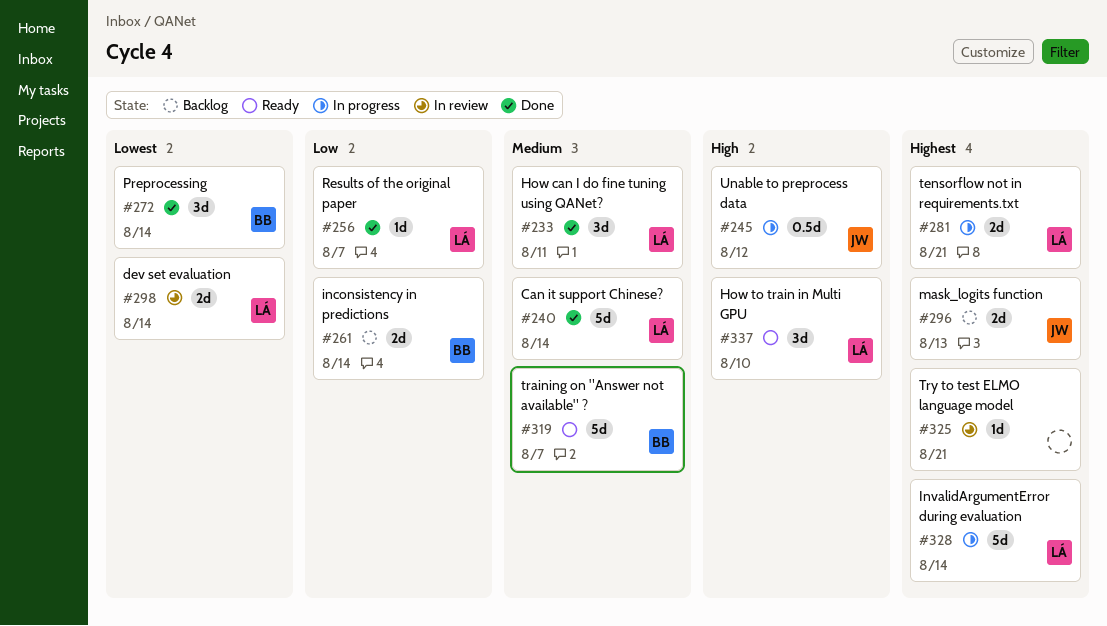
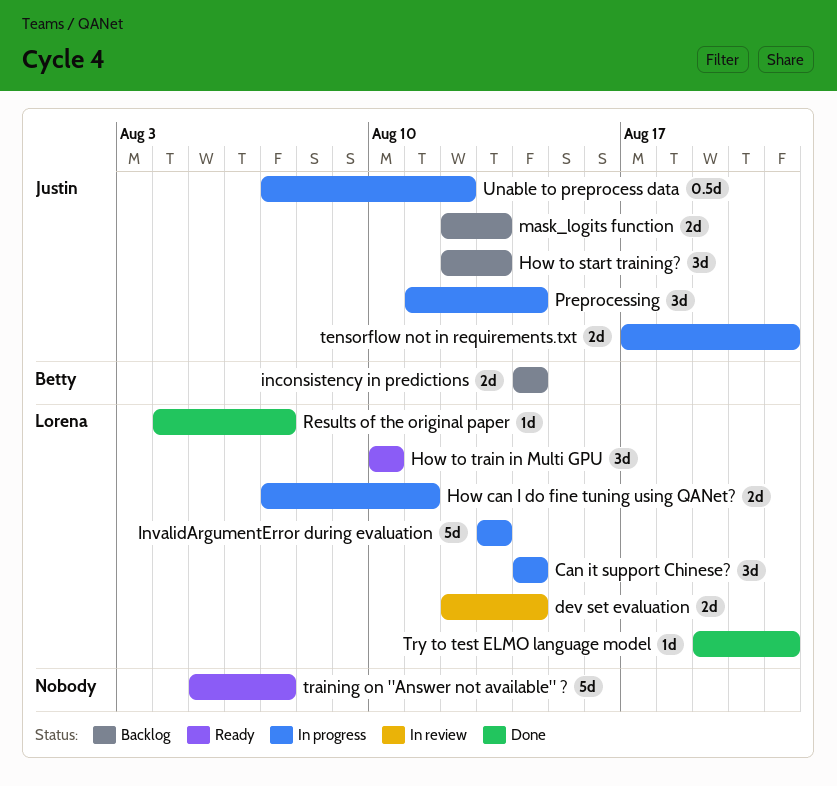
Can it support Chinese?, status: Done -> In progress
Can it support Chinese?, estimate: 5d -> 3d
How can I do fine tuning using QANet?, status: Done -> In progress
How can I do fine tuning using QANet?, estimate: 3d -> 2d
How to start training?: none -> present
InvalidArgumentError during evaluation, due: Aug 14 -> Aug 13
Preprocessing, status: Done -> In progress
Preprocessing, owner: Betty -> Justin
tensorflow not in requirements.txt, owner: Lorena -> Justin
training on "Answer not available" ?, owner: Betty -> none
Try to test ELMO language model, status: In review -> Done
Try to test ELMO language model, owner: none -> Lorena

